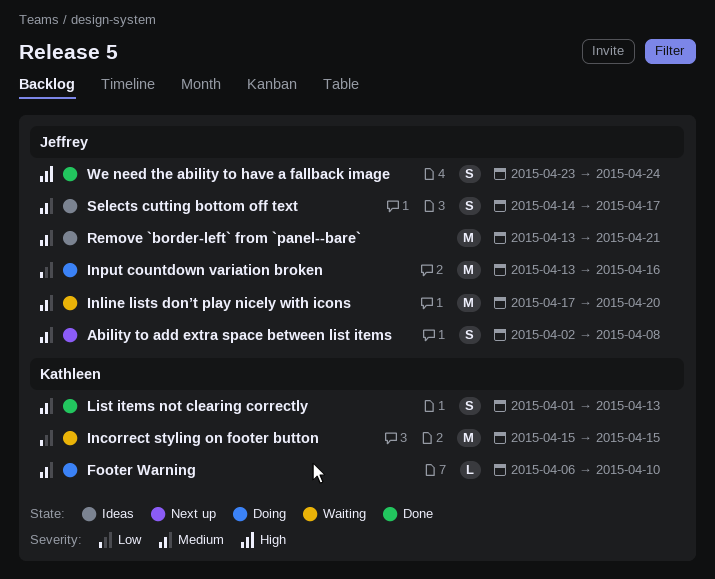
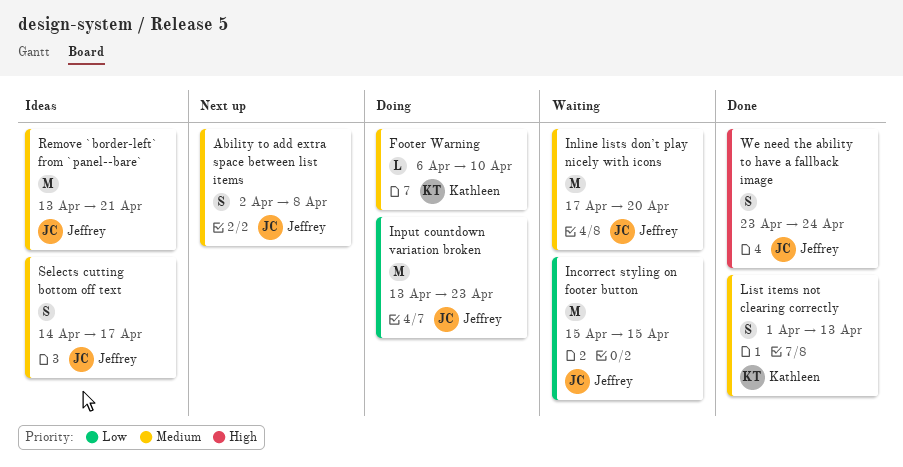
Incorrect styling on footer button, owner: Kathleen -> Jeffrey
Input countdown variation broken, due: Apr 16 -> Apr 23

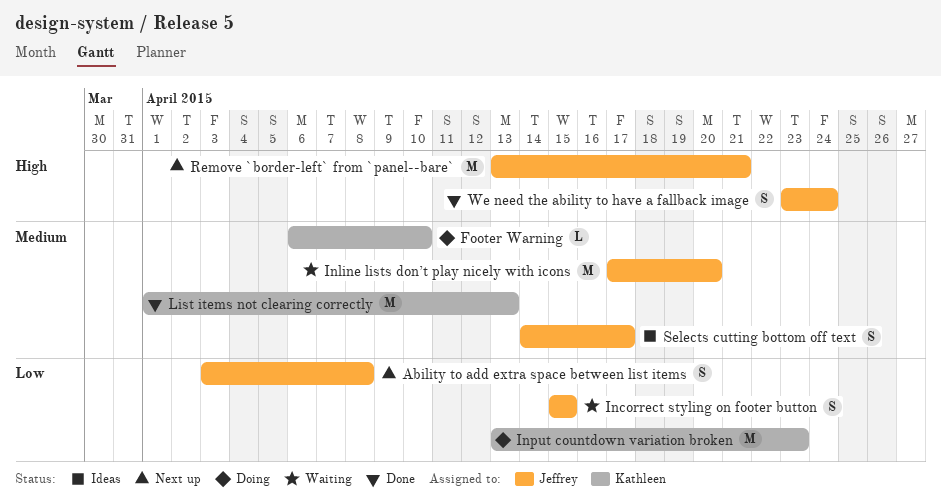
Ability to add extra space between list items, priority: Medium -> Low
Ability to add extra space between list items, start: Apr 2 -> Apr 3
Incorrect styling on footer button, estimate: M -> S
Input countdown variation broken, owner: Jeffrey -> Kathleen
List items not clearing correctly, estimate: S -> M
Remove `border-left` from `panel--bare`, status: Ideas -> Next up
Remove `border-left` from `panel--bare`, priority: Medium -> High

